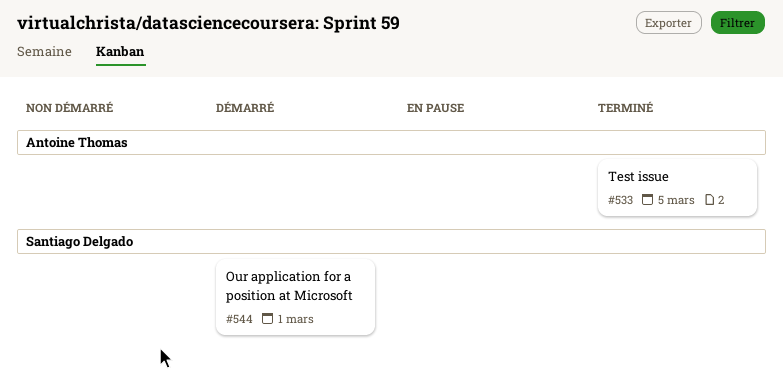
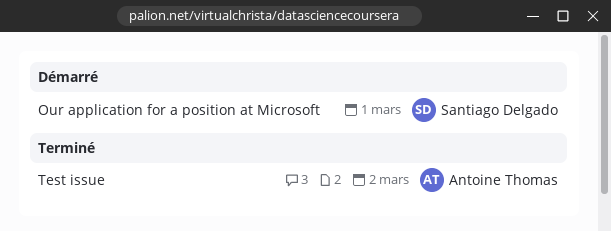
Test issue, due: Mar 5 -> Mar 2

